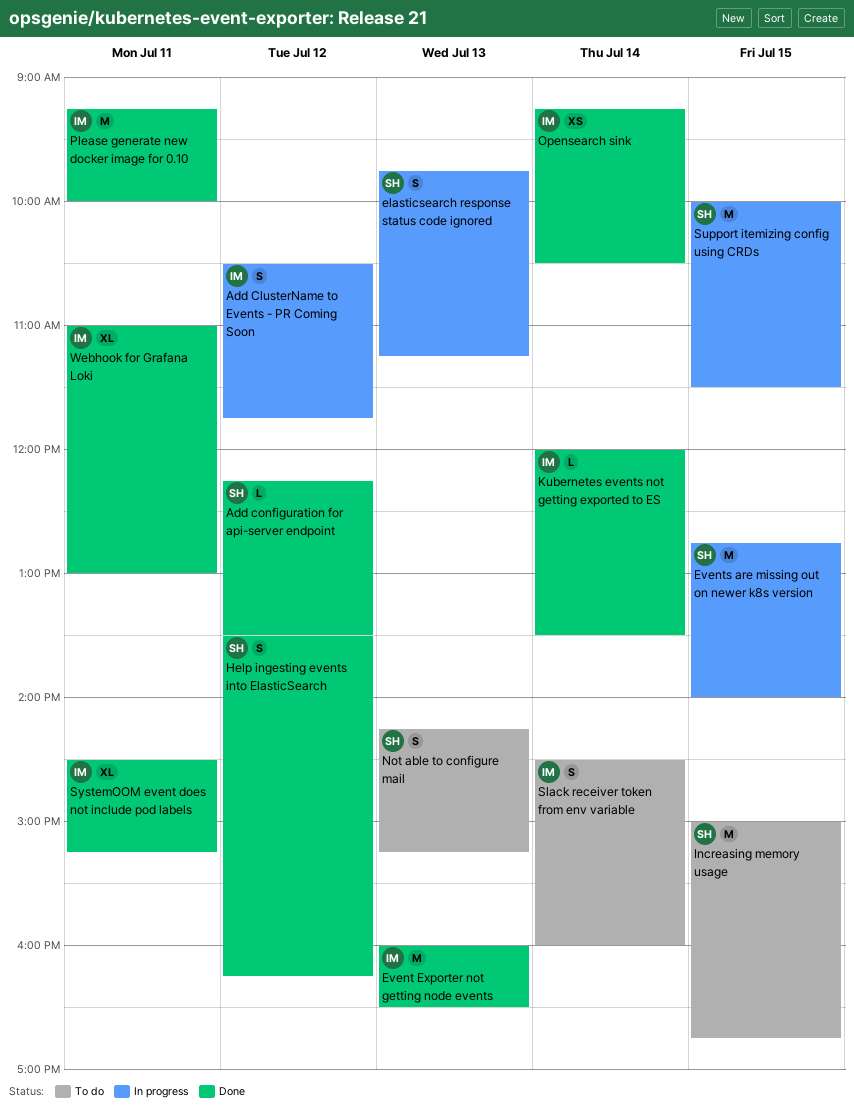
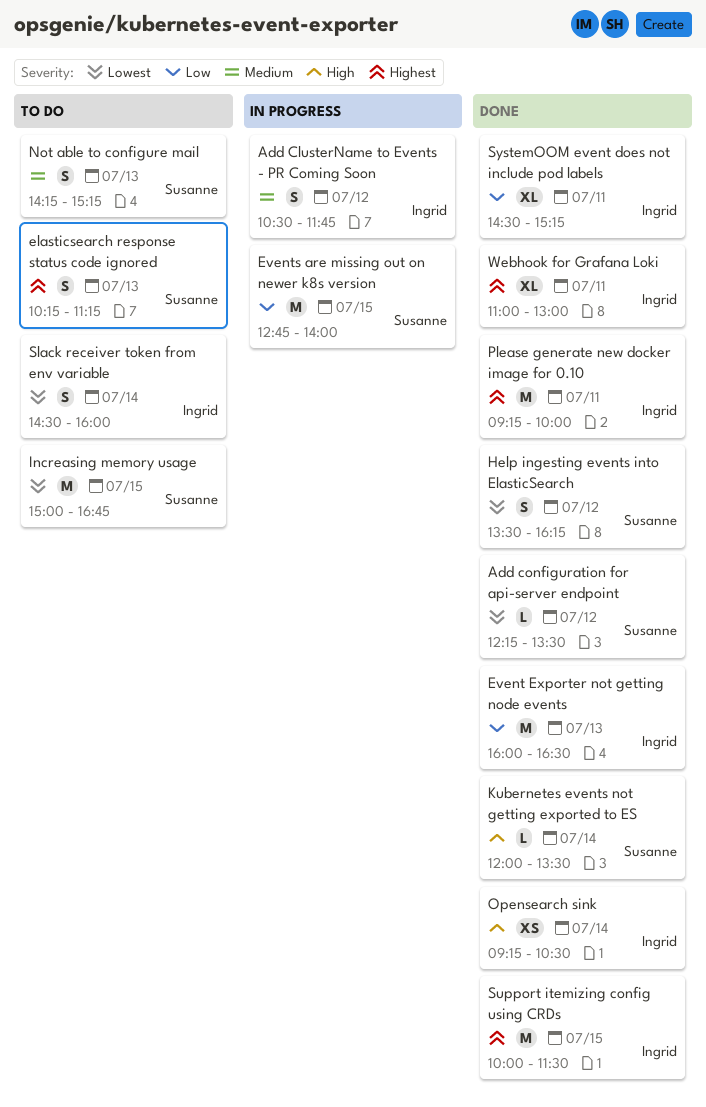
elasticsearch response status code ignored, status: In progress -> To do
elasticsearch response status code ignored, begins: 09:45 -> 10:15
Kubernetes events not getting exported to ES, owner: Ingrid -> Susanne
Support itemizing config using CRDs, status: In progress -> Done
Support itemizing config using CRDs, owner: Susanne -> Ingrid

